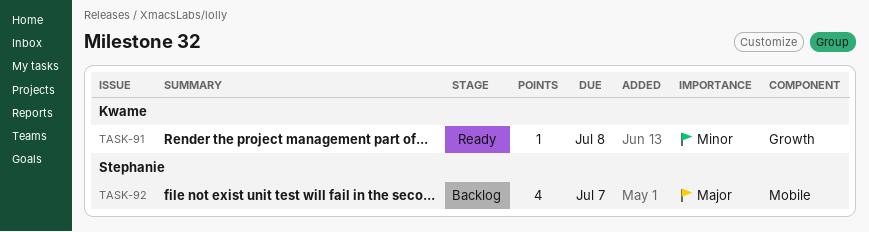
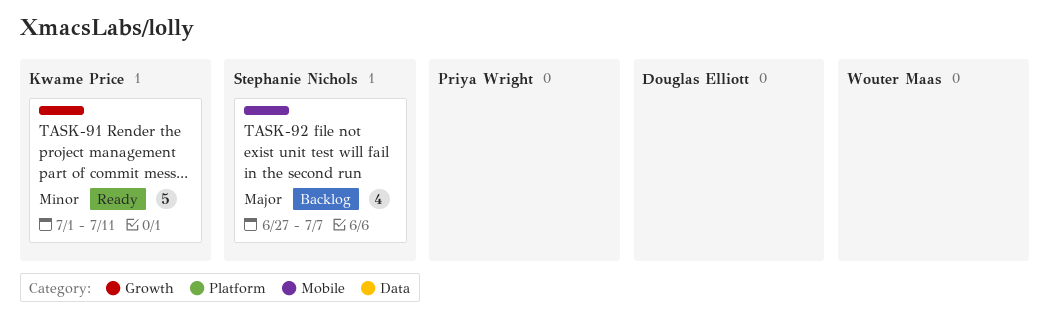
TASK-91, estimate: 1 -> 5
TASK-91, due: Jul 8 -> Jul 11

